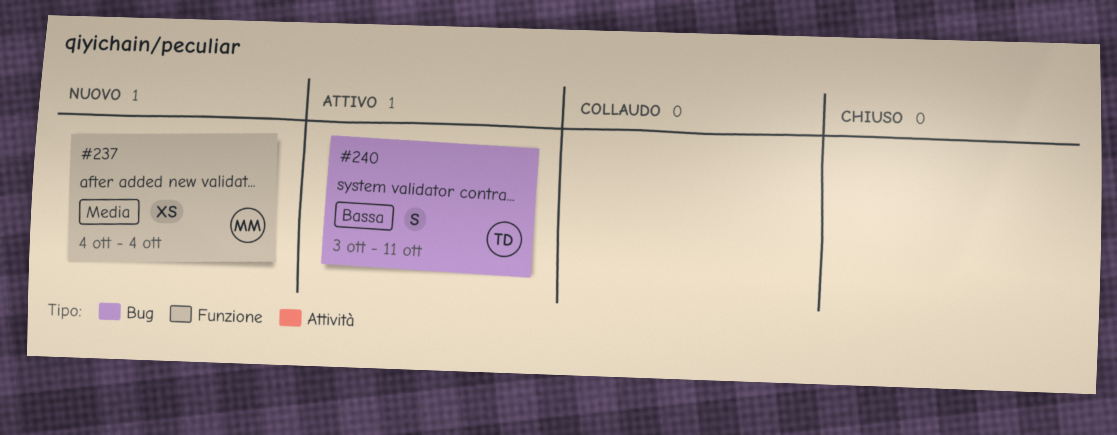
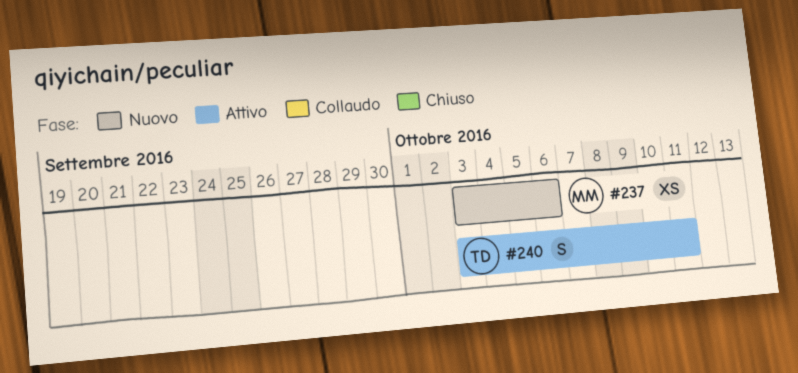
#237, start: Oct 4 -> Oct 3
#237, due: Oct 4 -> Oct 6

